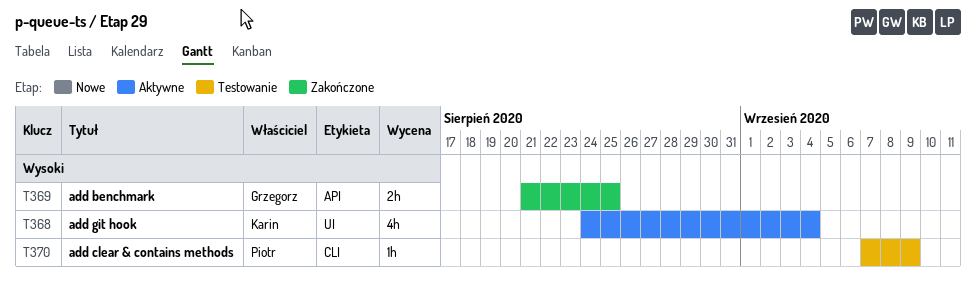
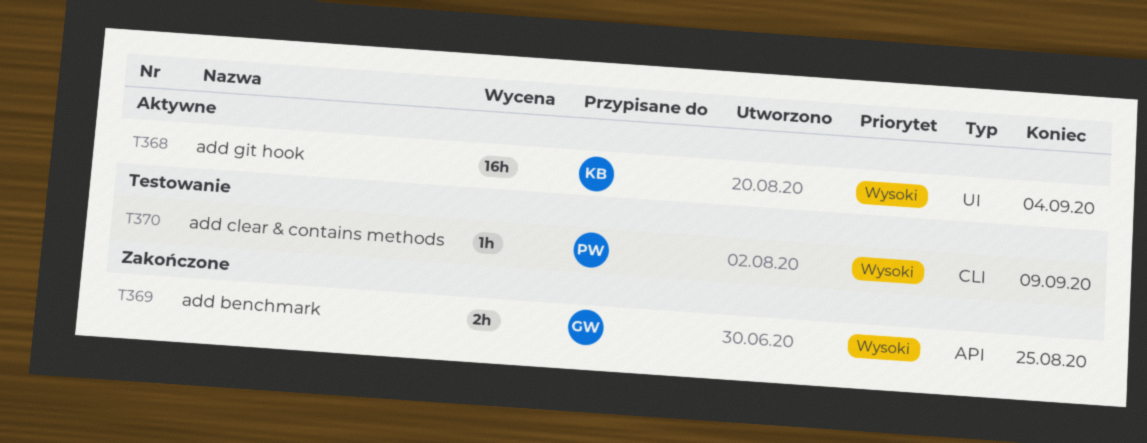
T368, estimate: 4h -> 16h

